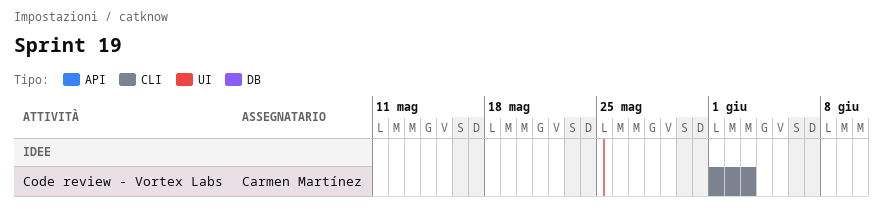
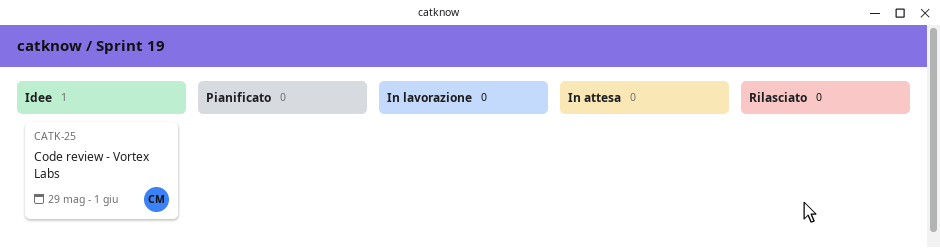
Code review - Vortex Labs, start: Jun 1 -> May 29
Code review - Vortex Labs, due: Jun 3 -> Jun 1

